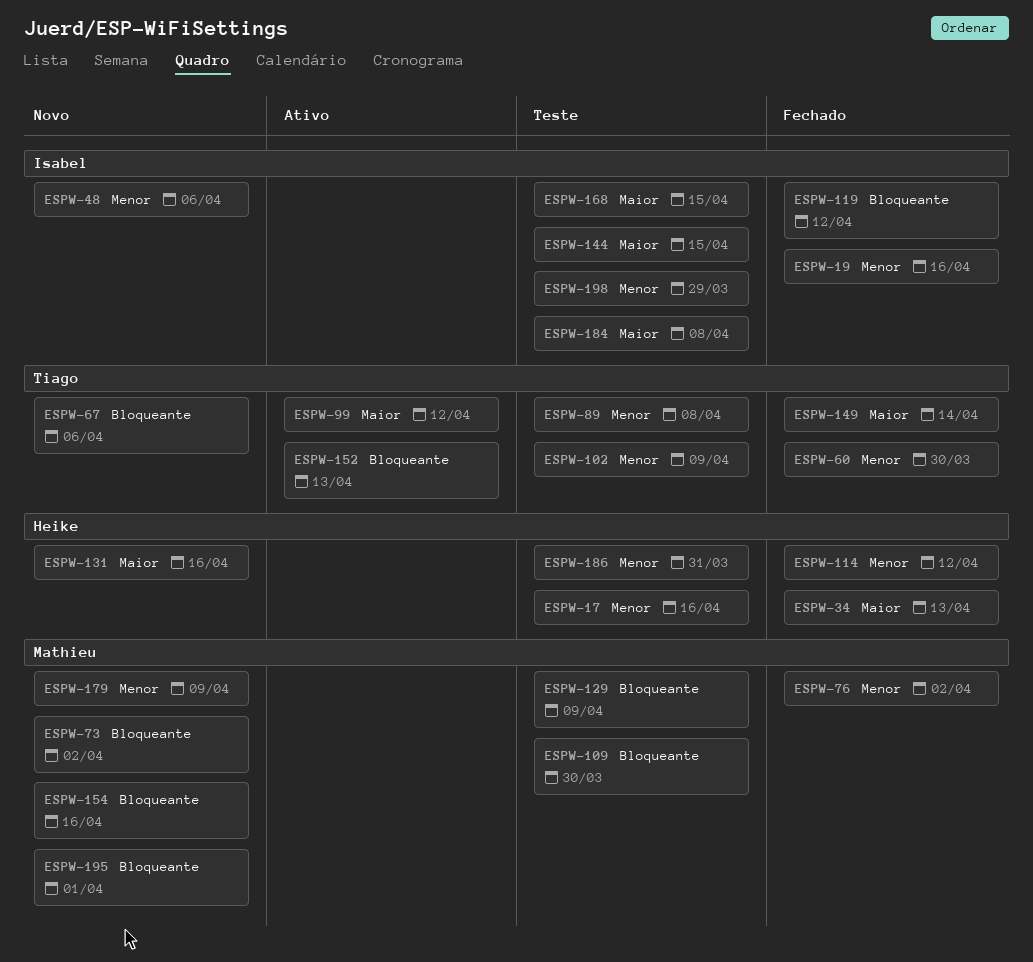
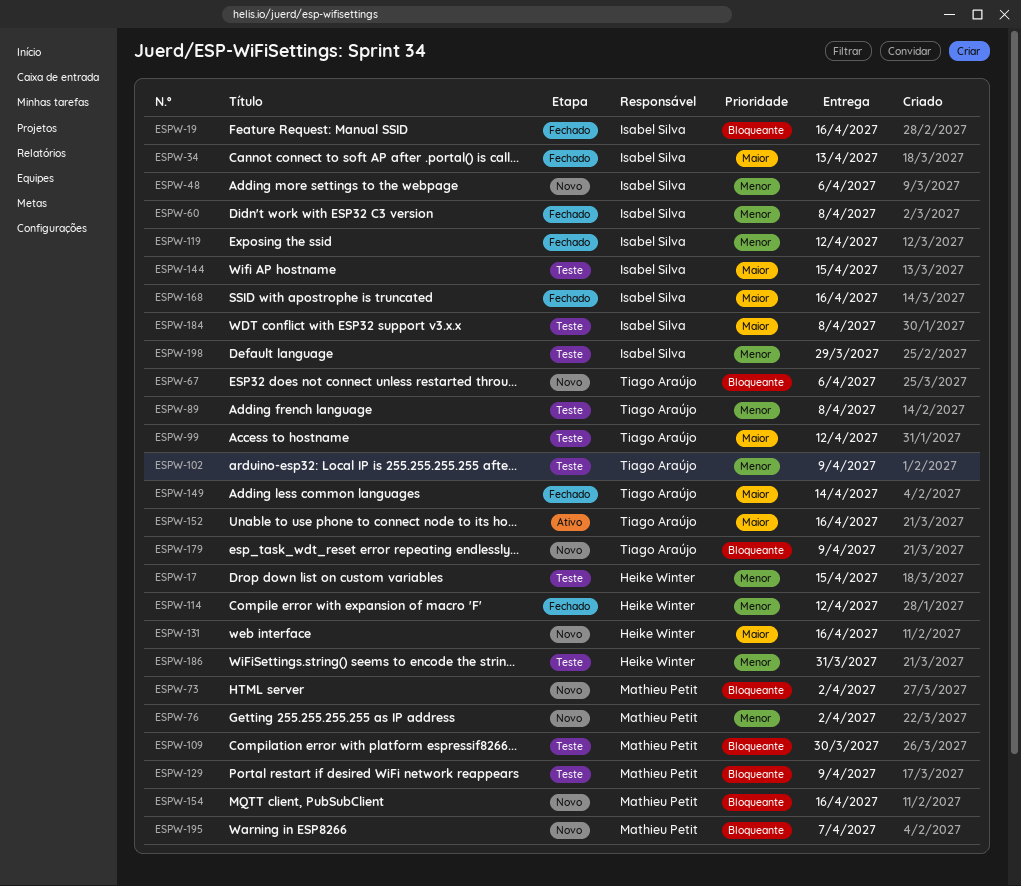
ESPW-17, due: Apr 16 -> Apr 15
ESPW-19, priority: Menor -> Bloqueante
ESPW-34, owner: Heike Winter -> Isabel Silva
ESPW-60, owner: Tiago Araújo -> Isabel Silva
ESPW-60, due: Mar 30 -> Apr 8
ESPW-76, status: Fechado -> Novo
ESPW-99, status: Ativo -> Teste
ESPW-119, priority: Bloqueante -> Menor
ESPW-152, priority: Bloqueante -> Maior
ESPW-152, due: Apr 13 -> Apr 16
ESPW-168, status: Teste -> Fechado
ESPW-168, due: Apr 15 -> Apr 16
ESPW-179, owner: Mathieu Petit -> Tiago Araújo
ESPW-179, priority: Menor -> Bloqueante
ESPW-195, due: Apr 1 -> Apr 7

